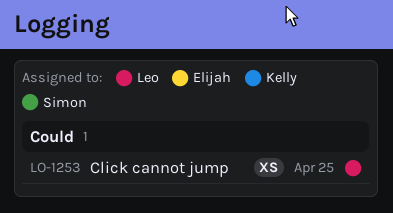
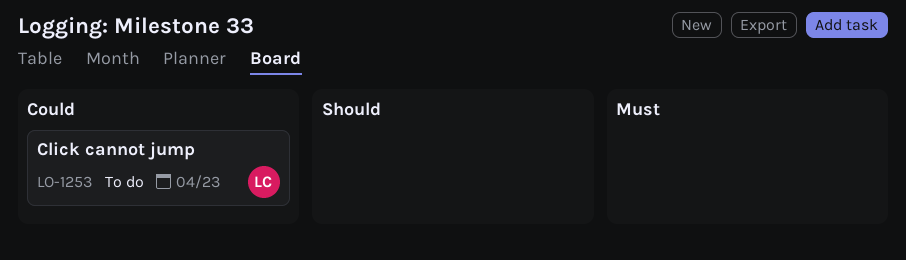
LO-1253, due: Apr 25 -> Apr 23

